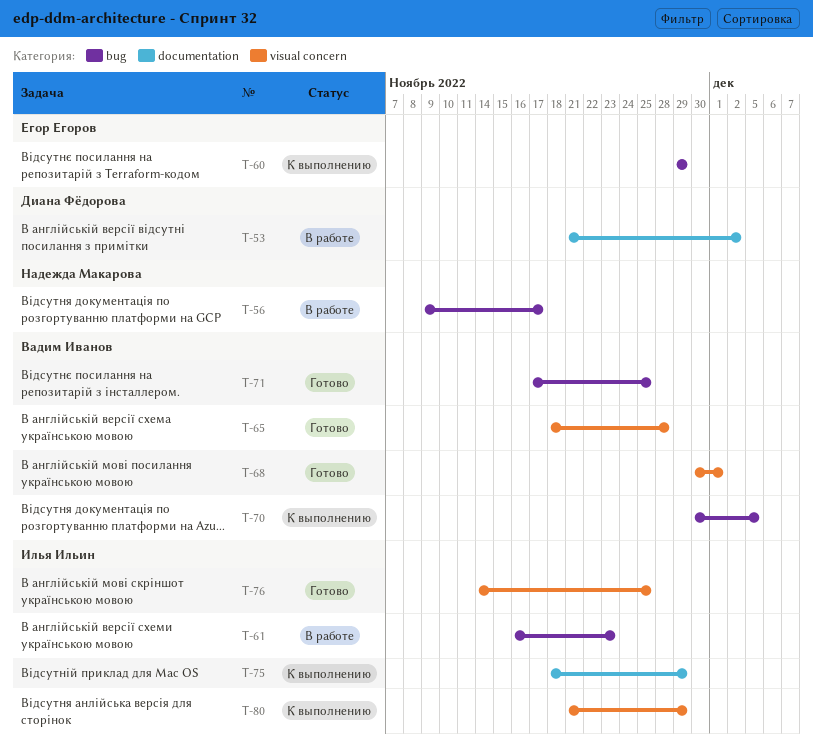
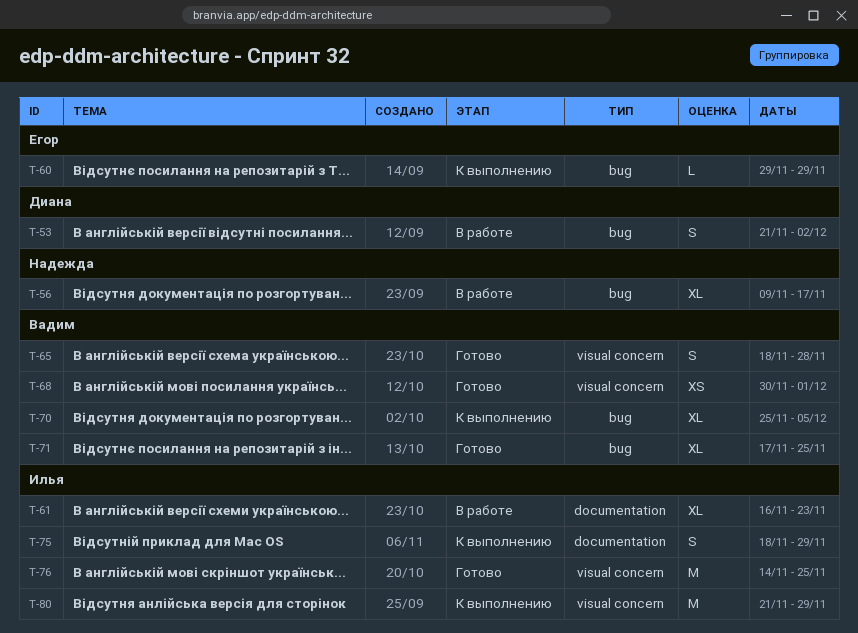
T-53, label: documentation -> bug
T-61, label: bug -> documentation
T-70, start: Nov 30 -> Nov 25

